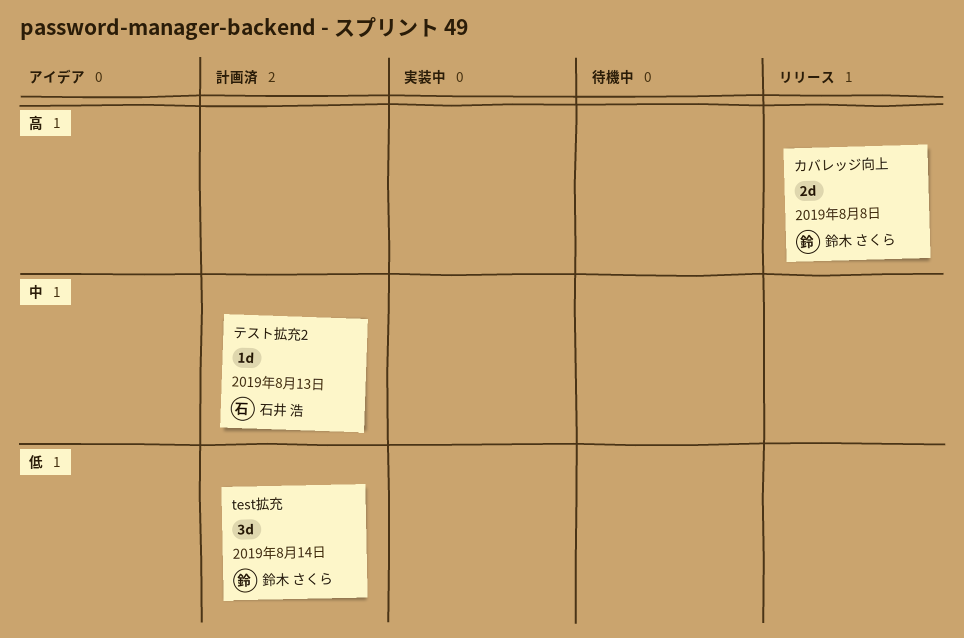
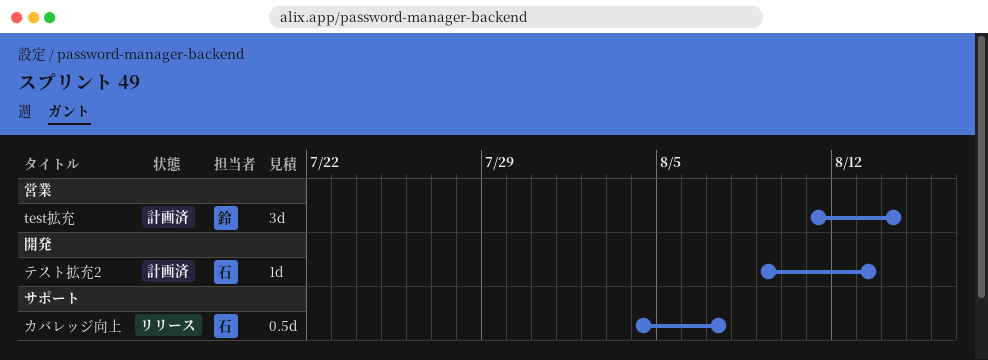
カバレッジ向上, owner: 鈴木 さくら -> 石井 浩
カバレッジ向上, estimate: 2d -> 0.5d
カバレッジ向上, due: Aug 8 -> Aug 7

